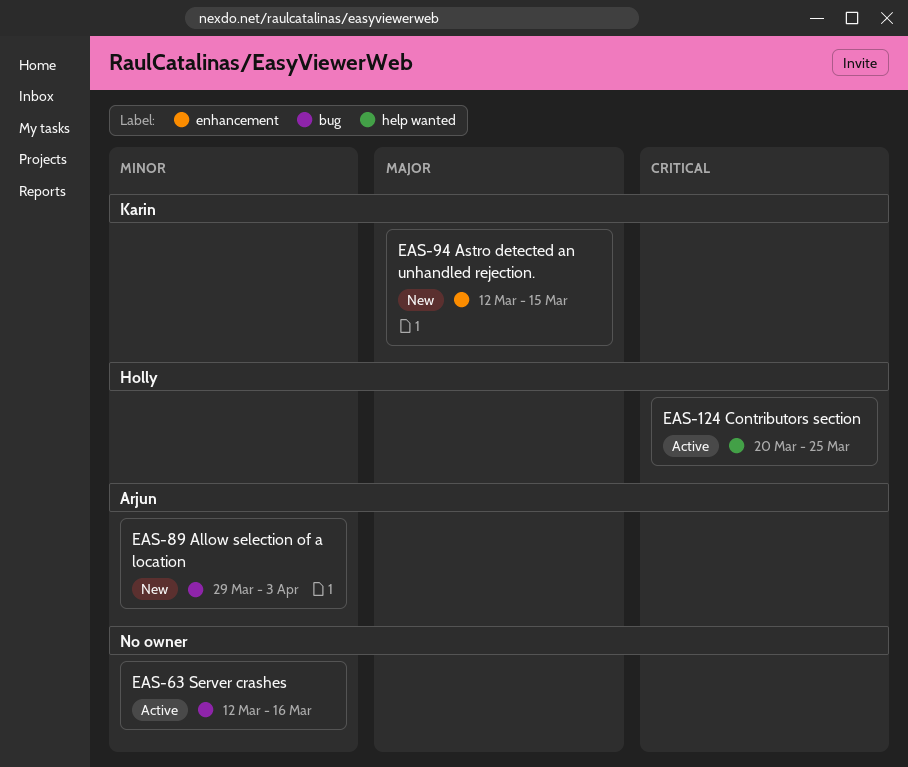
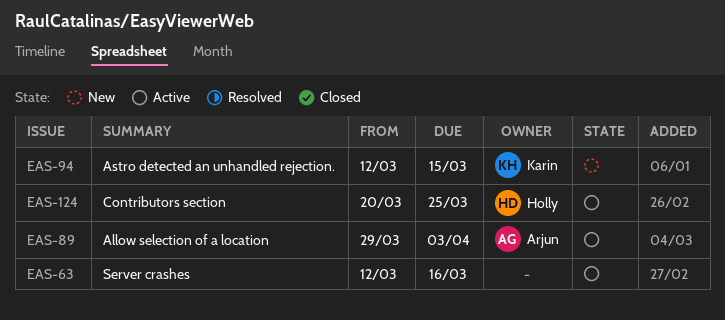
EAS-89, status: New -> Active

